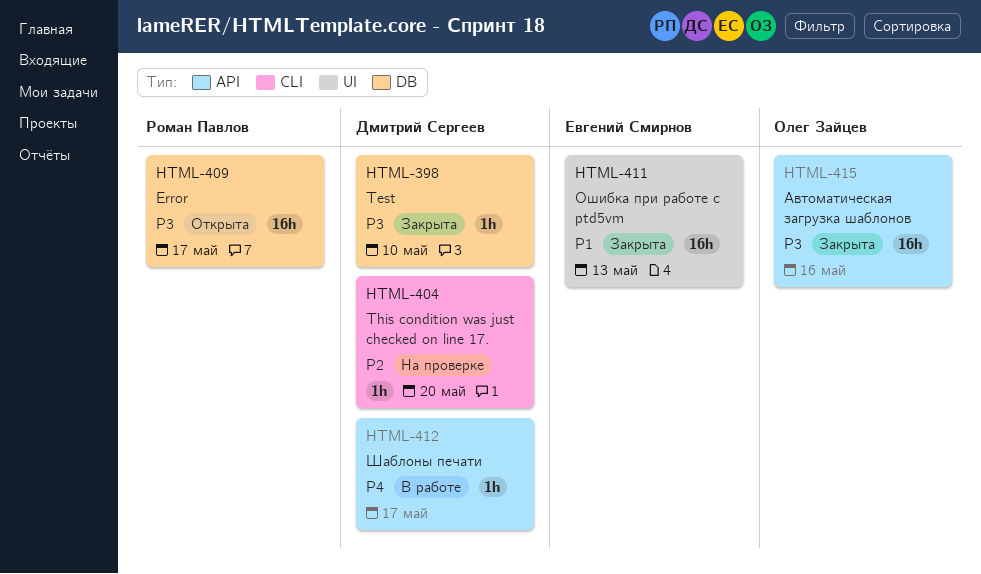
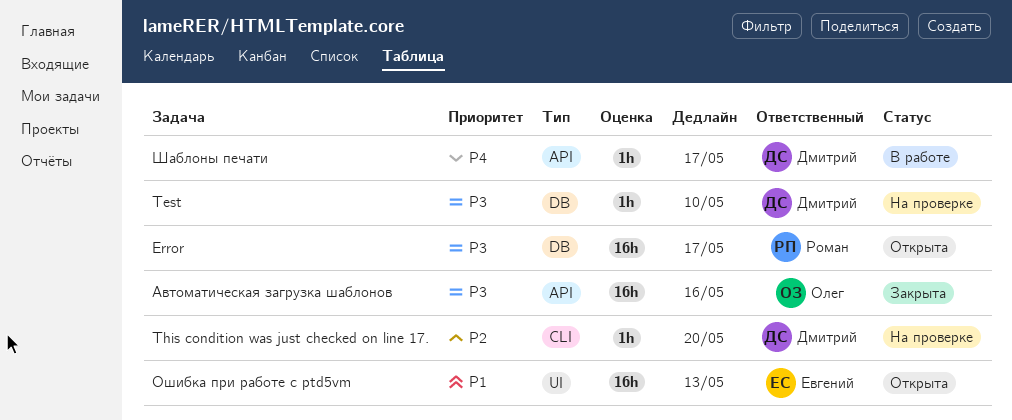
Test, status: Закрыта -> На проверке
Ошибка при работе с ptd5vm, status: Закрыта -> Открыта

